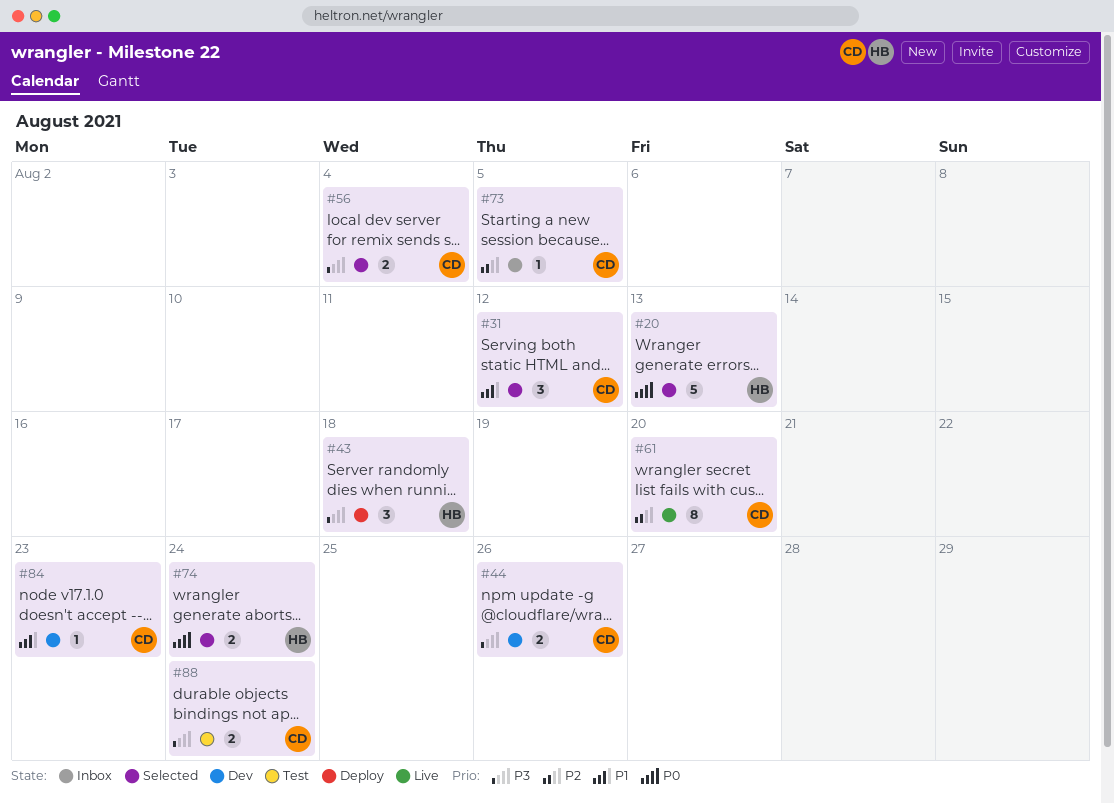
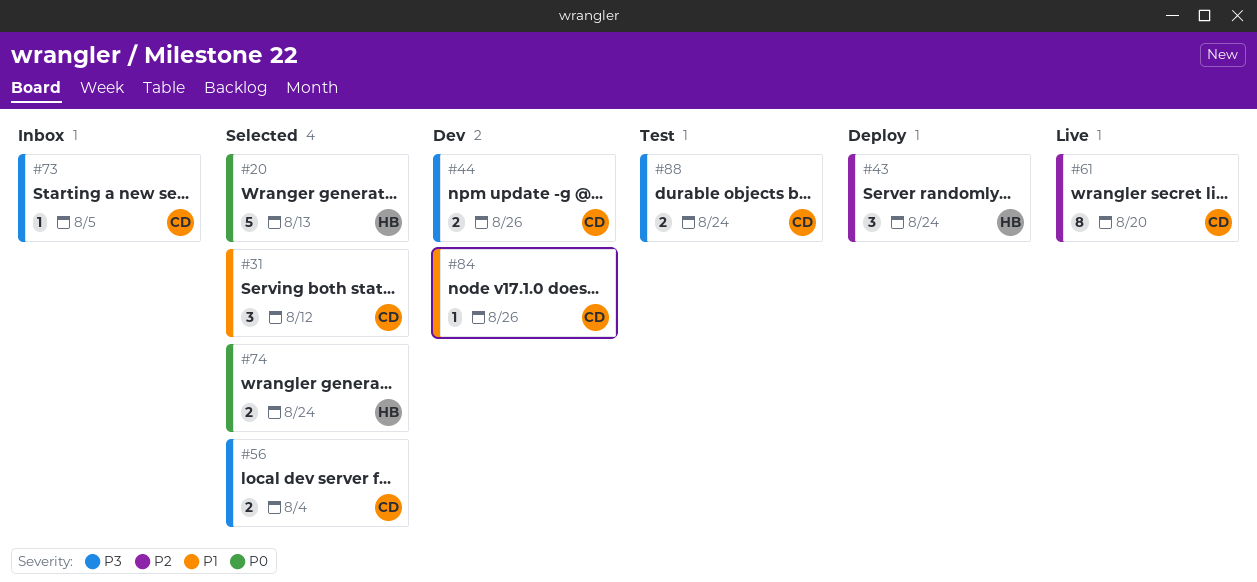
#43, priority: P3 -> P2
#43, due: Aug 18 -> Aug 24
#73, priority: P2 -> P3
#84, due: Aug 23 -> Aug 26

